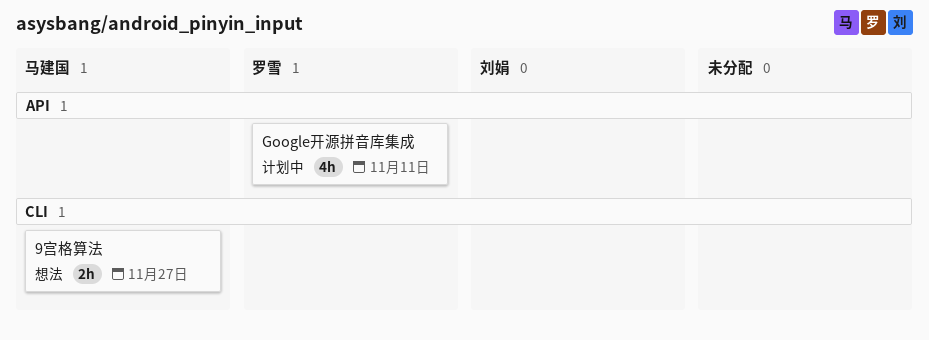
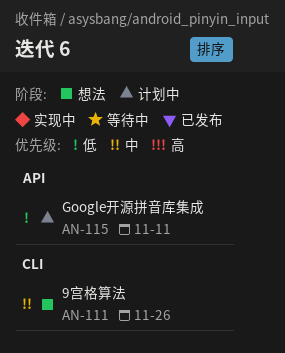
9宫格算法, due: Nov 27 -> Nov 26

